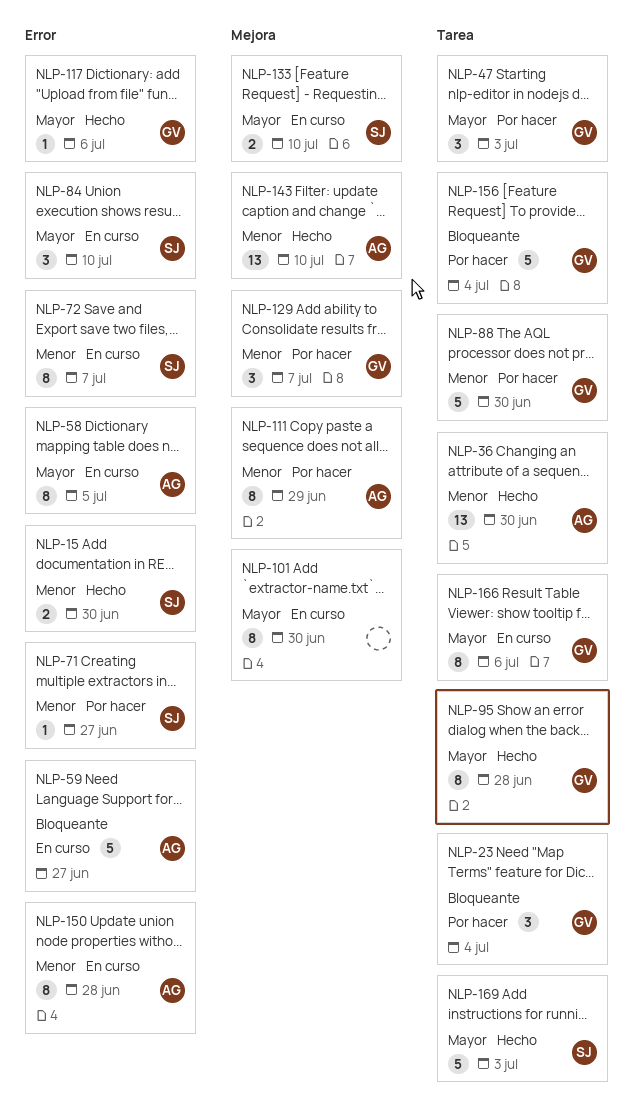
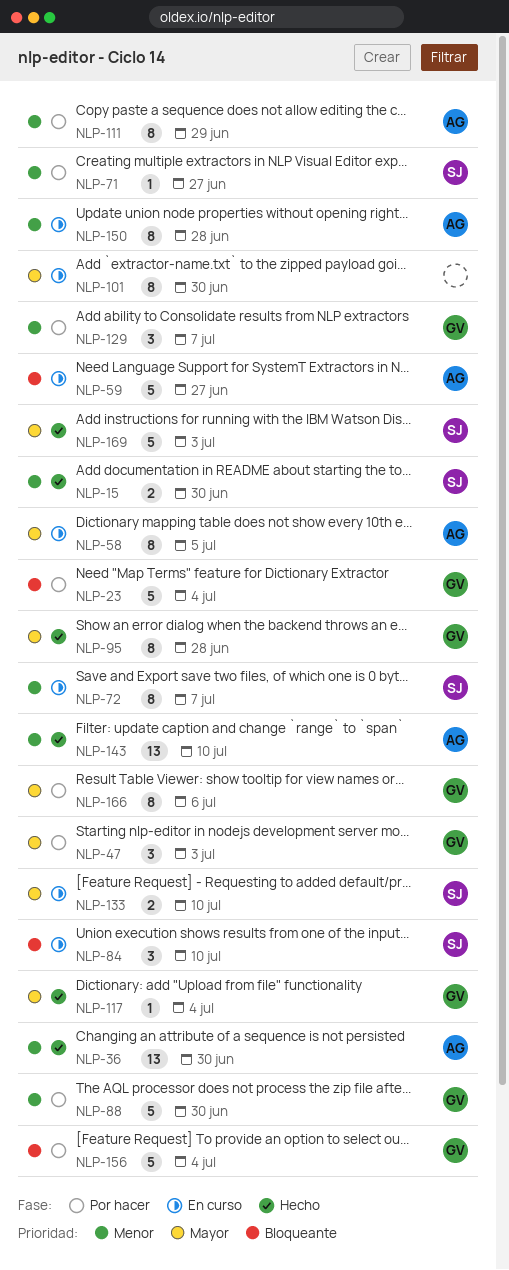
NLP-23, estimate: 3 -> 5
NLP-84, priority: Mayor -> Bloqueante
NLP-117, due: Jul 6 -> Jul 4
NLP-166, status: En curso -> Por hacer

